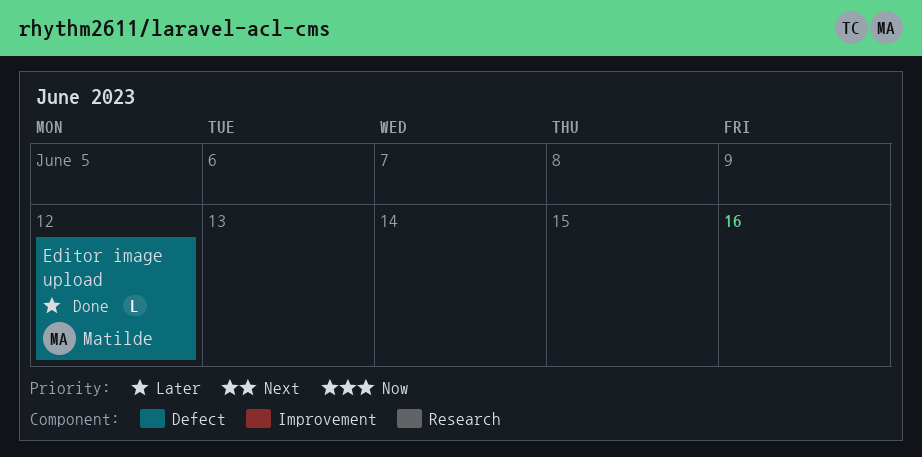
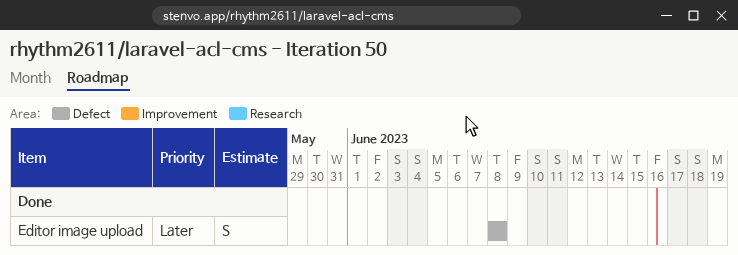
Editor image upload, estimate: L -> S
Editor image upload, due: Jun 12 -> Jun 8

